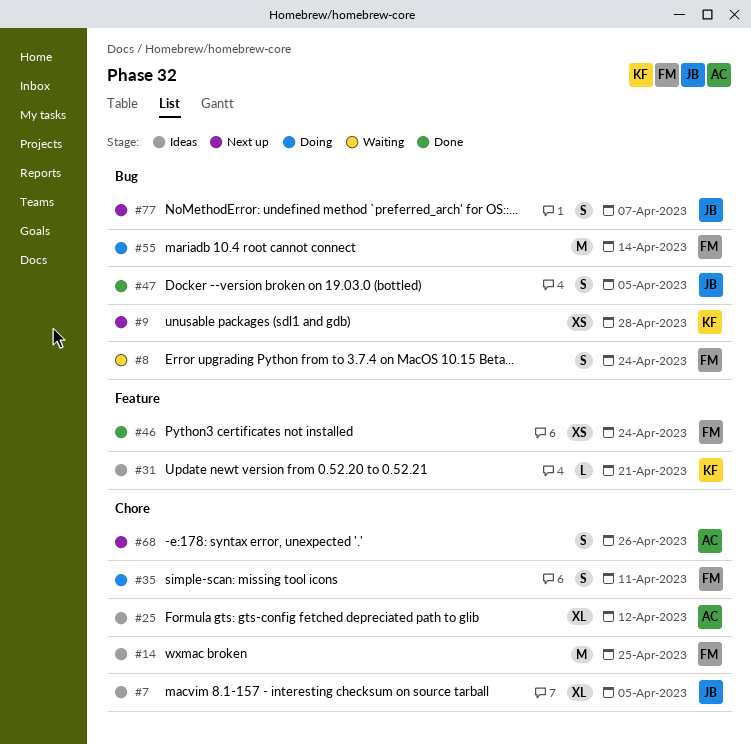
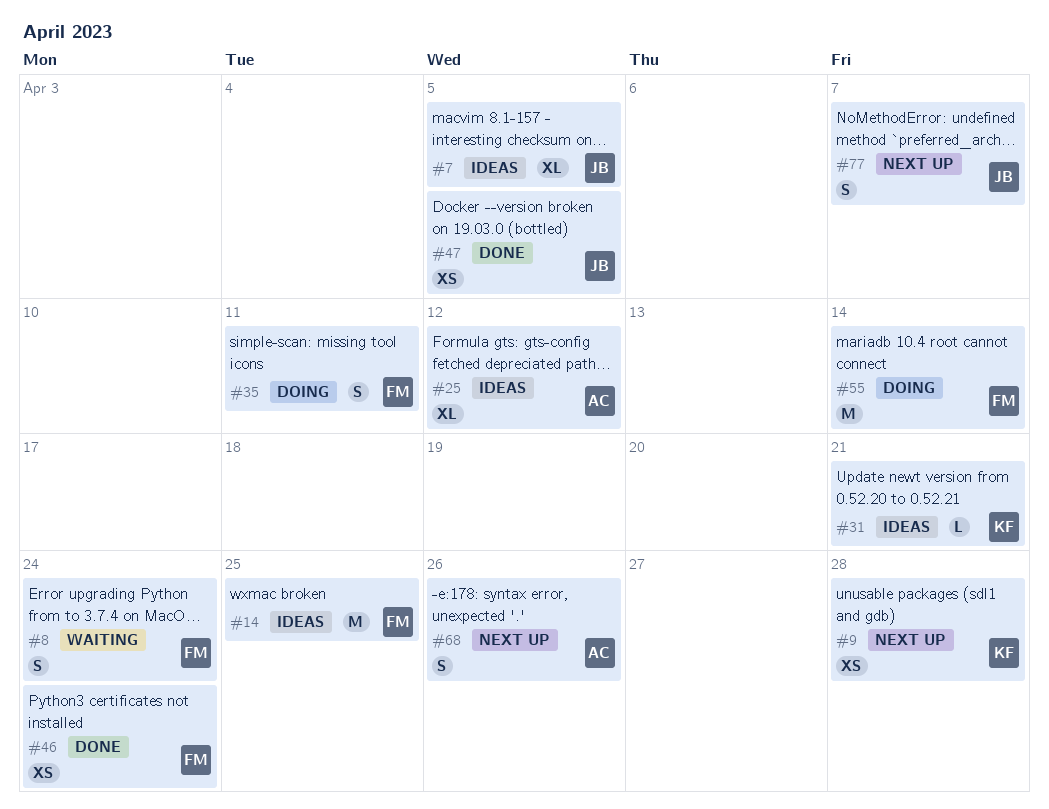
#47, estimate: S -> XS

